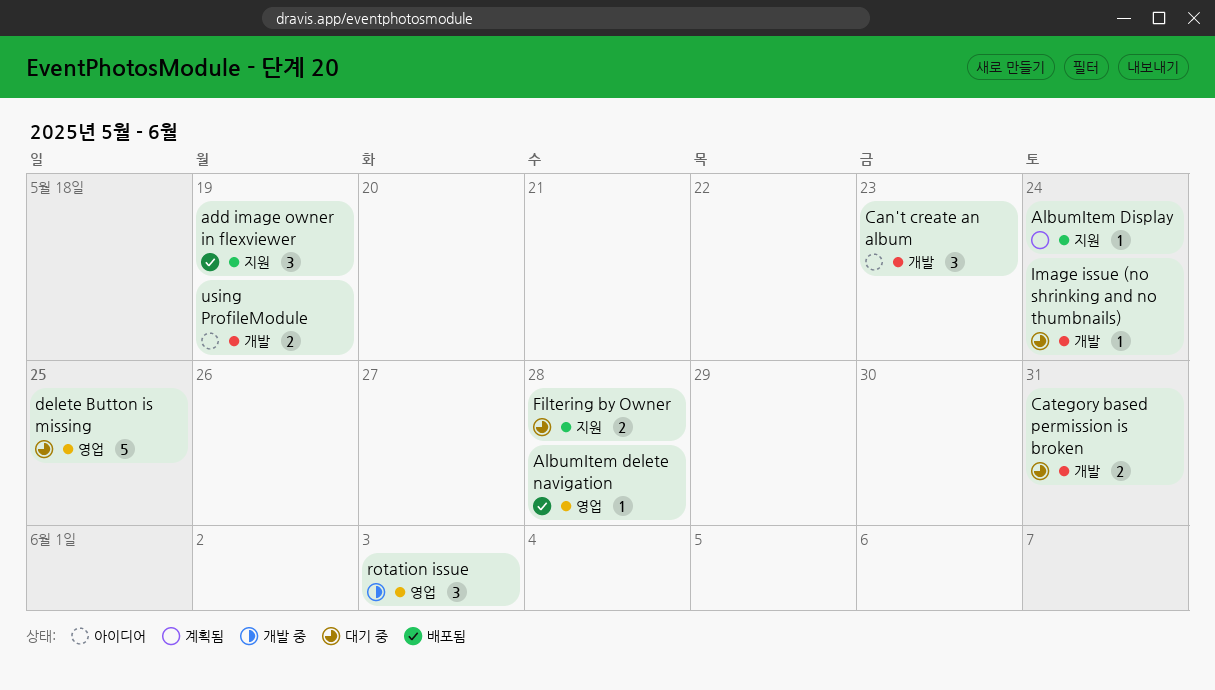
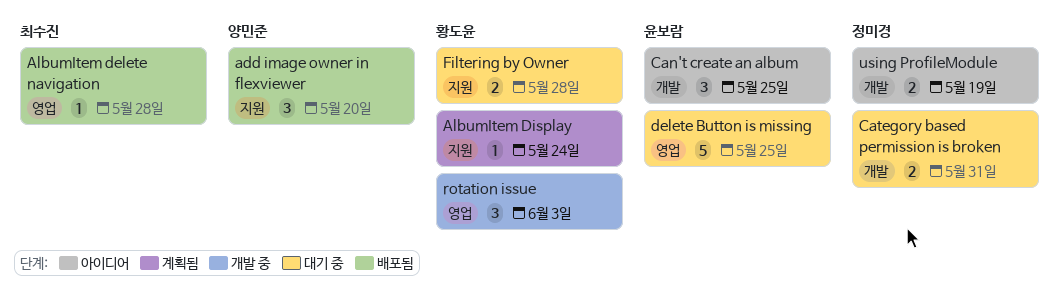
add image owner in flexviewer, due: May 19 -> May 20
Can't create an album, due: May 23 -> May 25
Image issue (no shrinking and no thumbnails): present -> none

